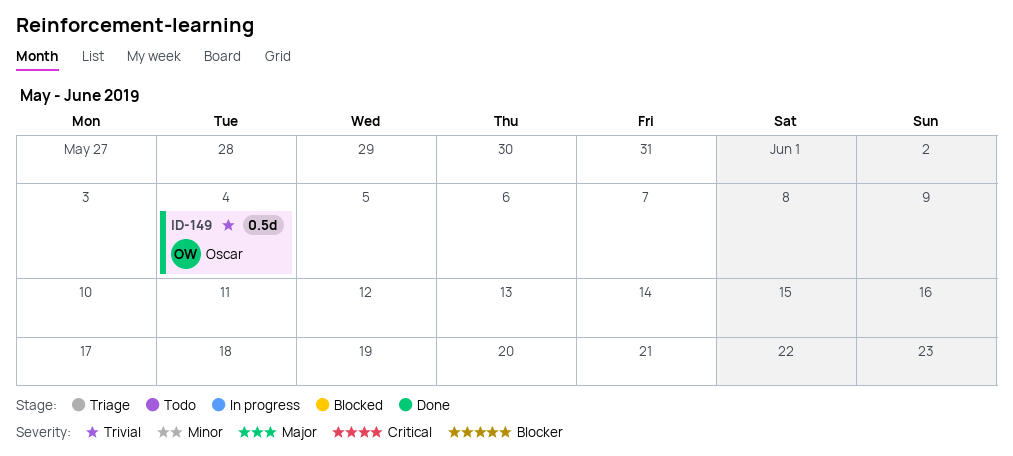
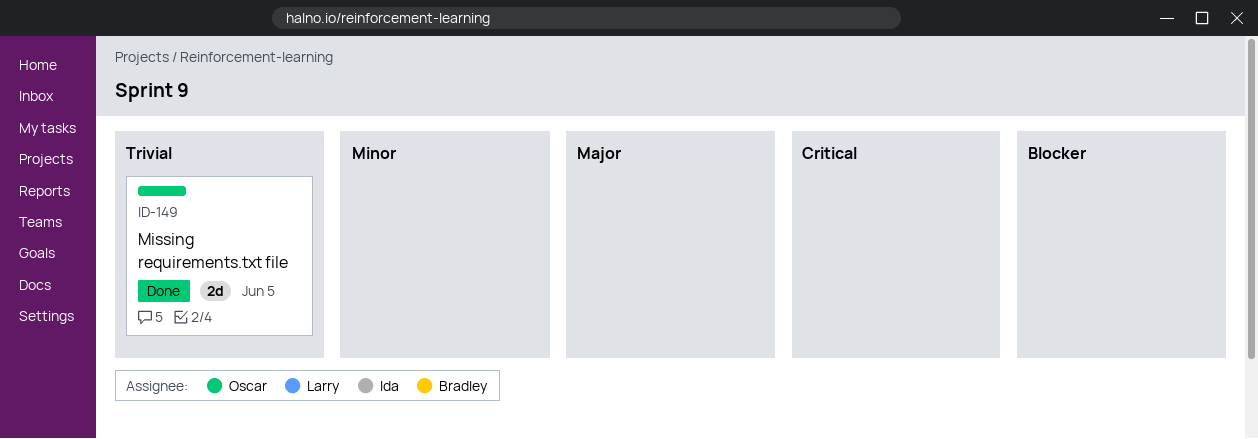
ID-149, estimate: 0.5d -> 2d
ID-149, due: Jun 4 -> Jun 5

